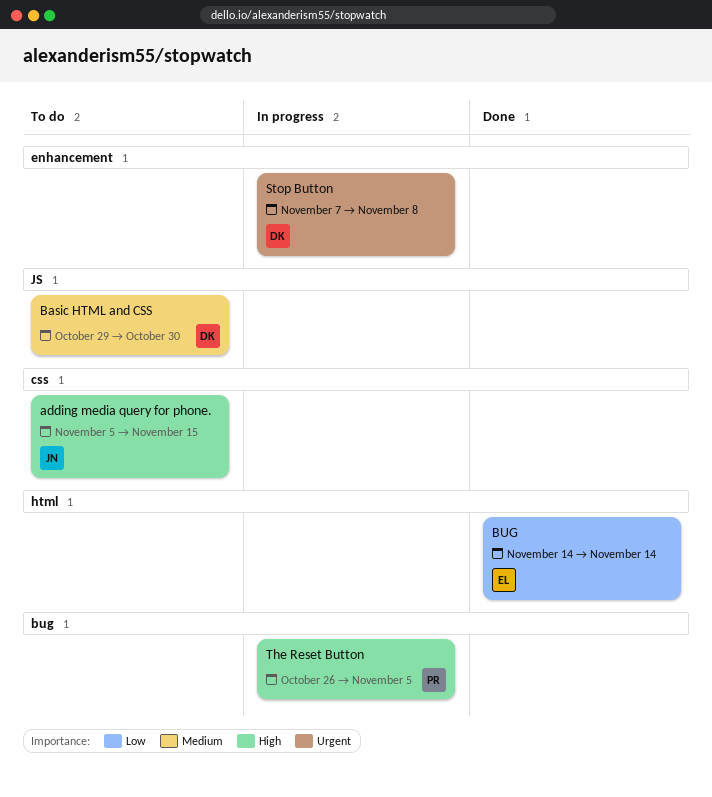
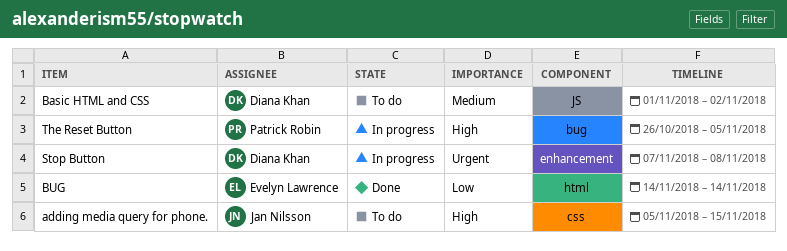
Basic HTML and CSS, start: Oct 29 -> Nov 1
Basic HTML and CSS, due: Oct 30 -> Nov 2

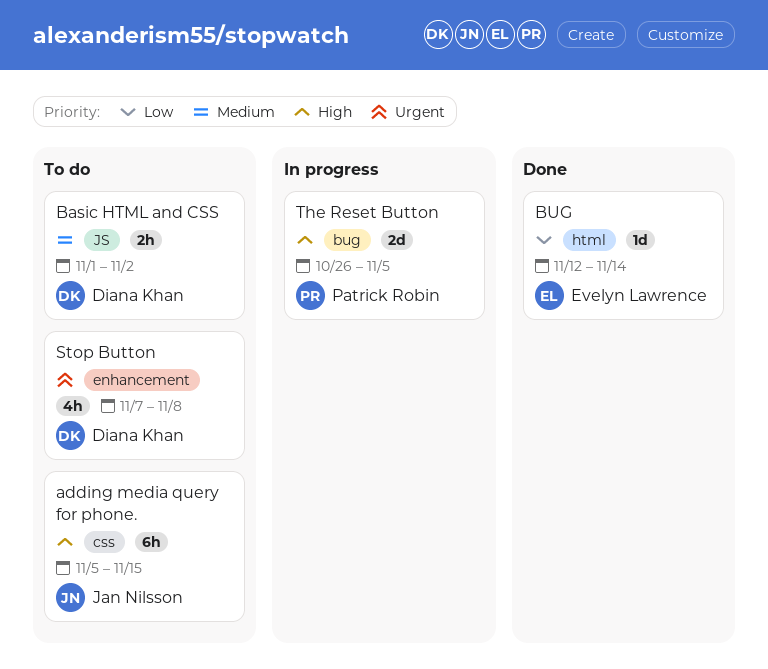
BUG, start: Nov 14 -> Nov 12
Stop Button, status: In progress -> To do

